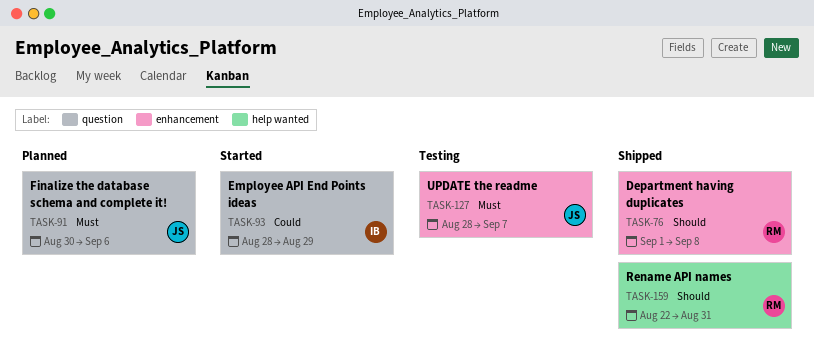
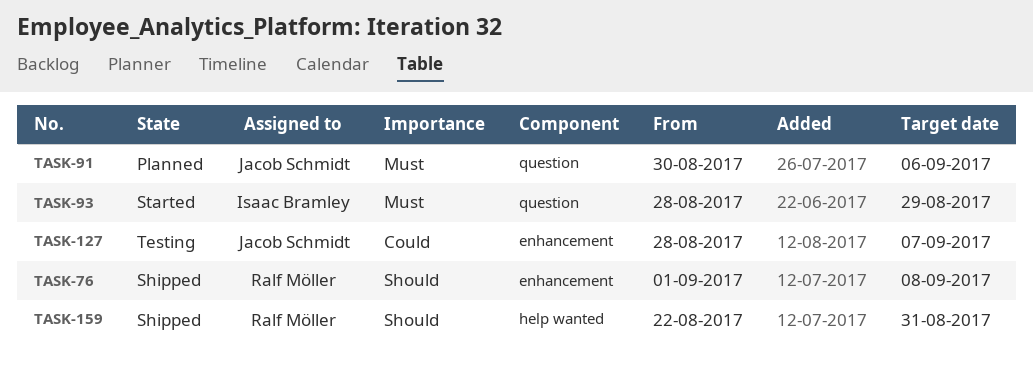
TASK-93, priority: Could -> Must
TASK-127, priority: Must -> Could

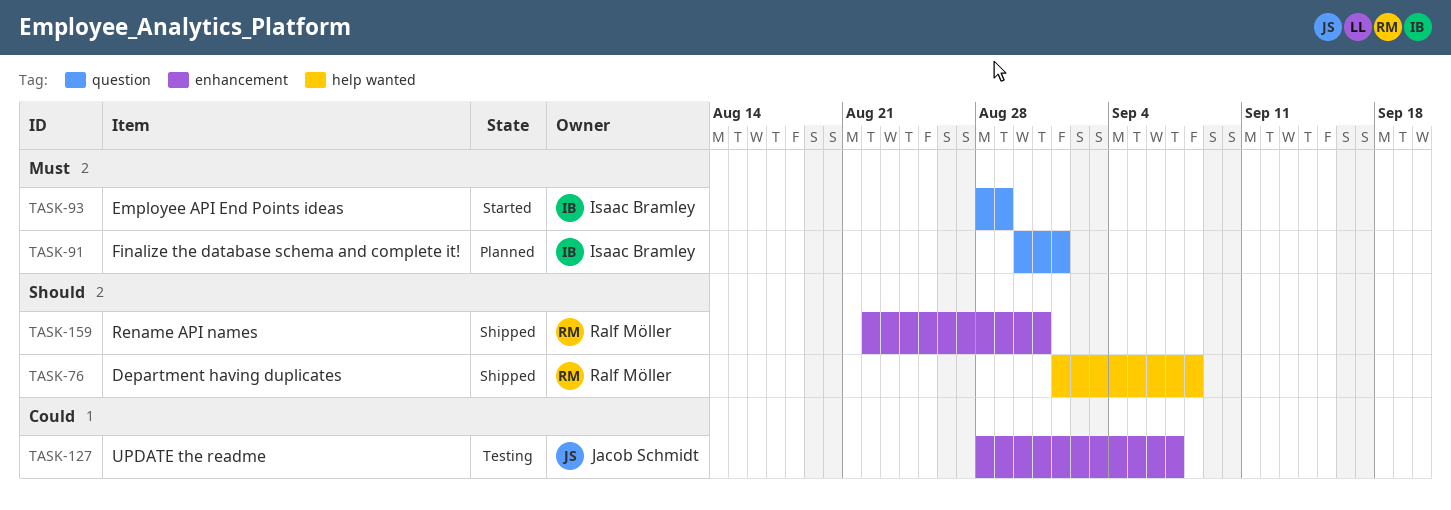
TASK-76, label: enhancement -> help wanted
TASK-91, owner: Jacob Schmidt -> Isaac Bramley
TASK-91, due: Sep 6 -> Sep 1
TASK-159, label: help wanted -> enhancement

